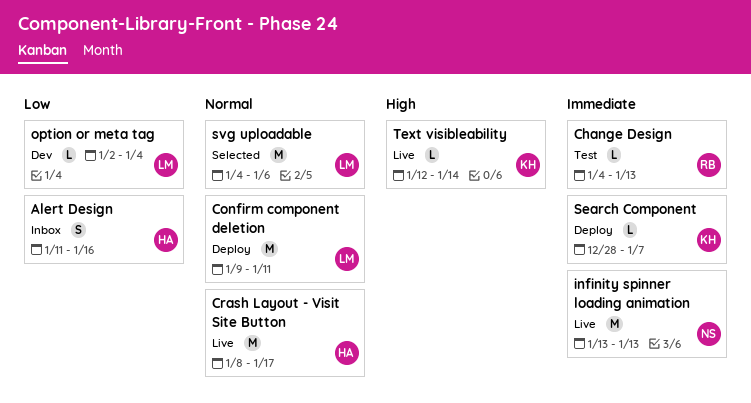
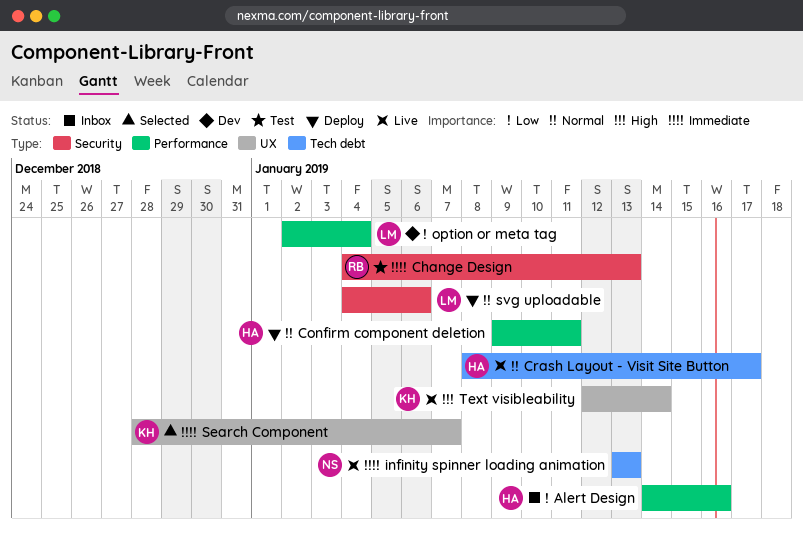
Alert Design, start: Jan 11 -> Jan 14
Confirm component deletion, owner: LM -> HA
Search Component, status: Deploy -> Selected
svg uploadable, status: Selected -> Deploy

